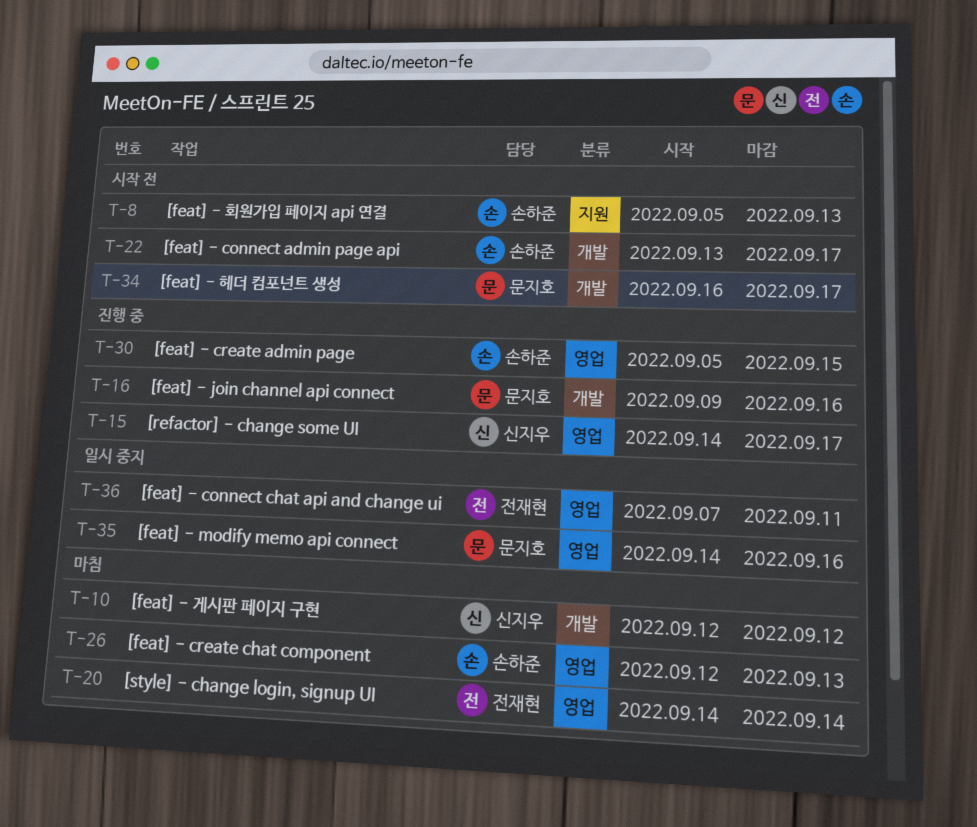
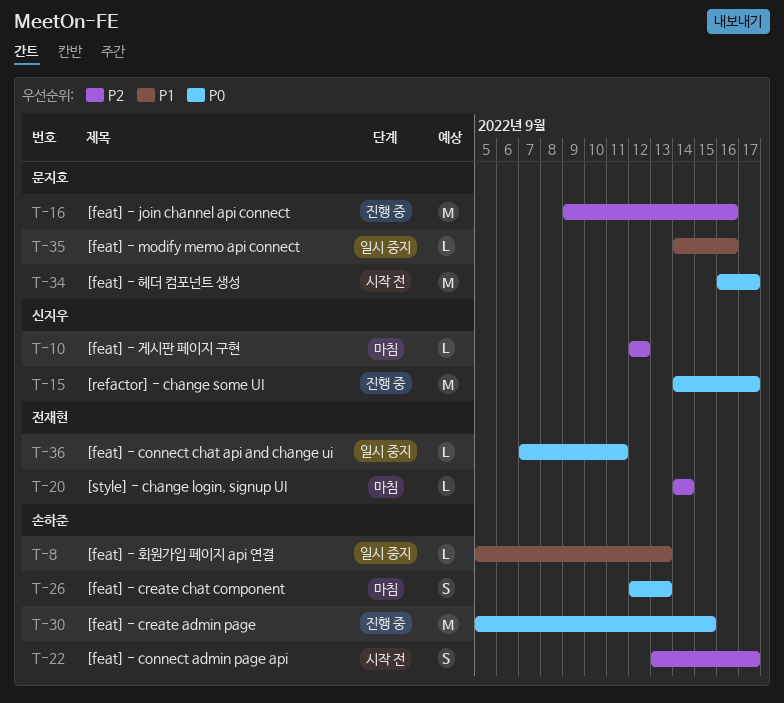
T-8, status: 시작 전 -> 일시 중지

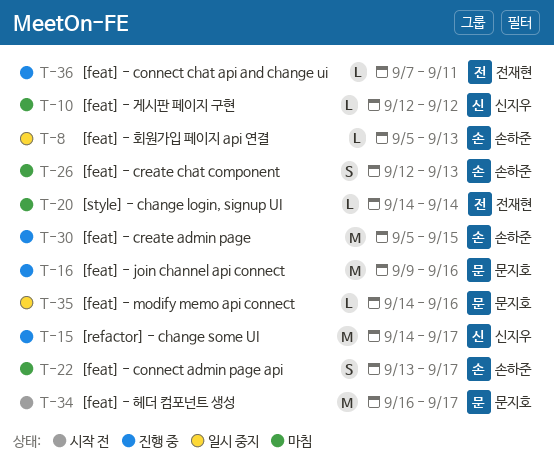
T-22, status: 시작 전 -> 마침
T-36, status: 일시 중지 -> 진행 중

